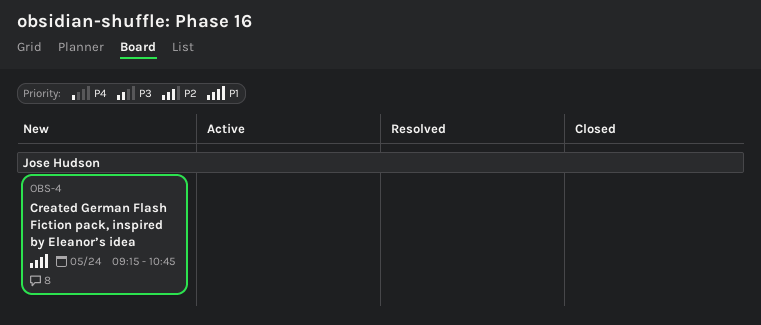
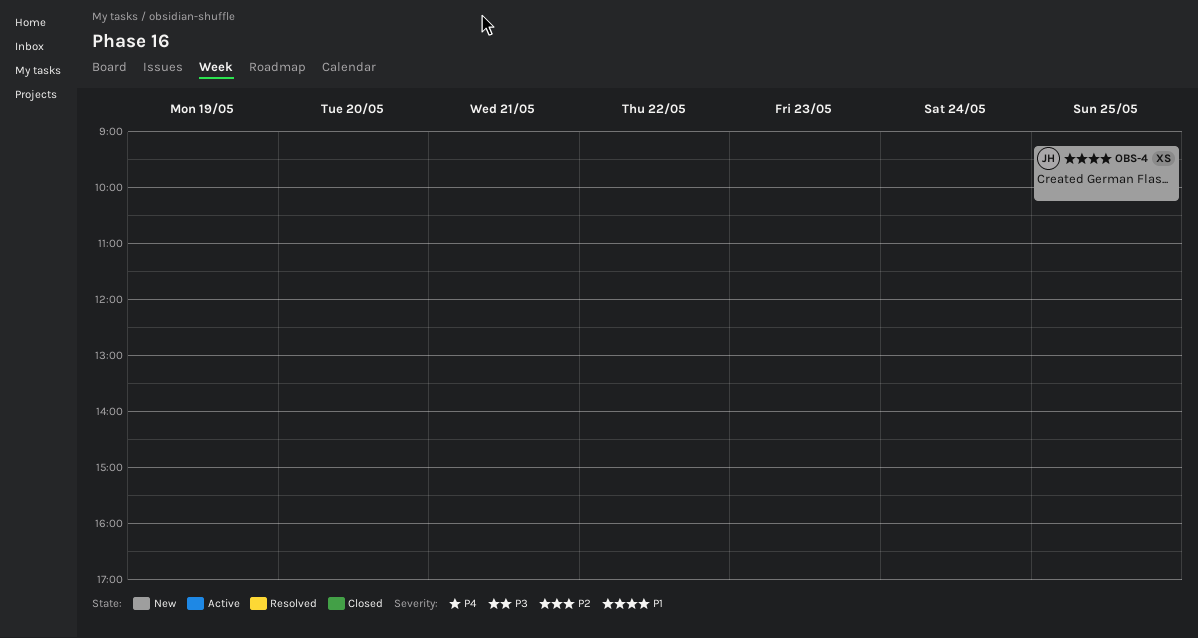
OBS-4, day: May 24 -> May 25
OBS-4, ends: 10:45 -> 10:15

